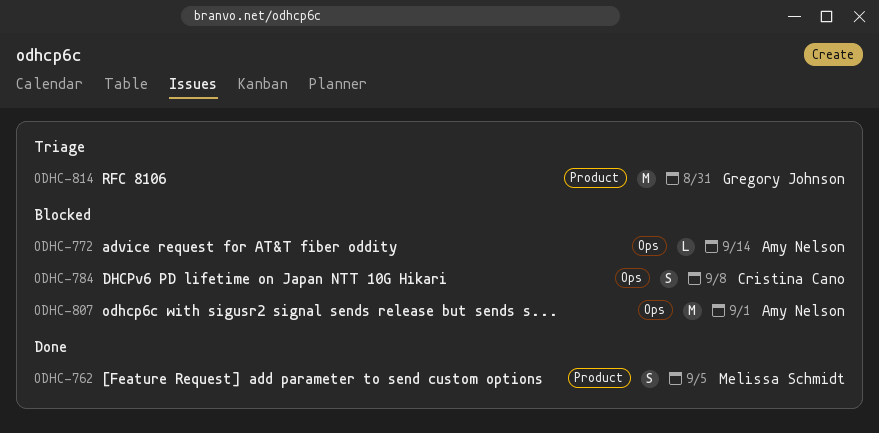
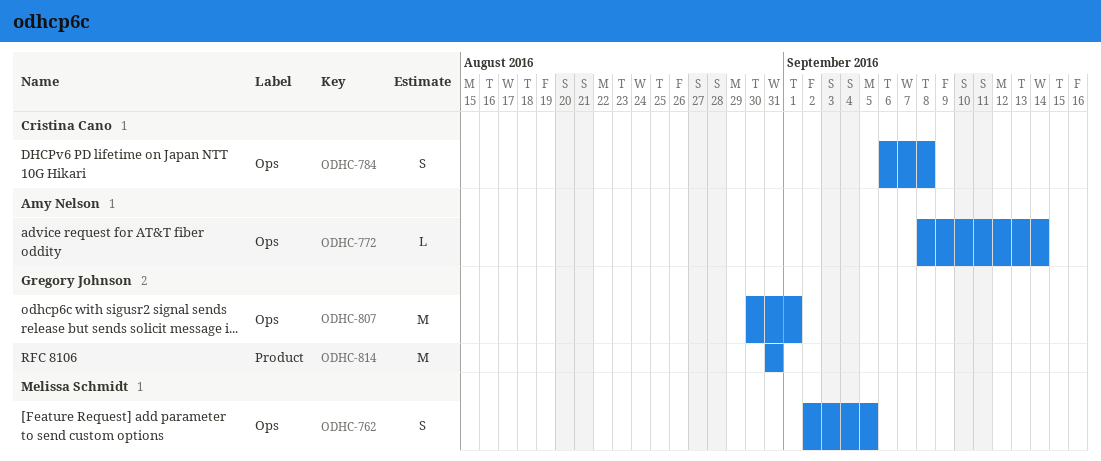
ODHC-762, label: Product -> Ops
ODHC-807, owner: Amy Nelson -> Gregory Johnson

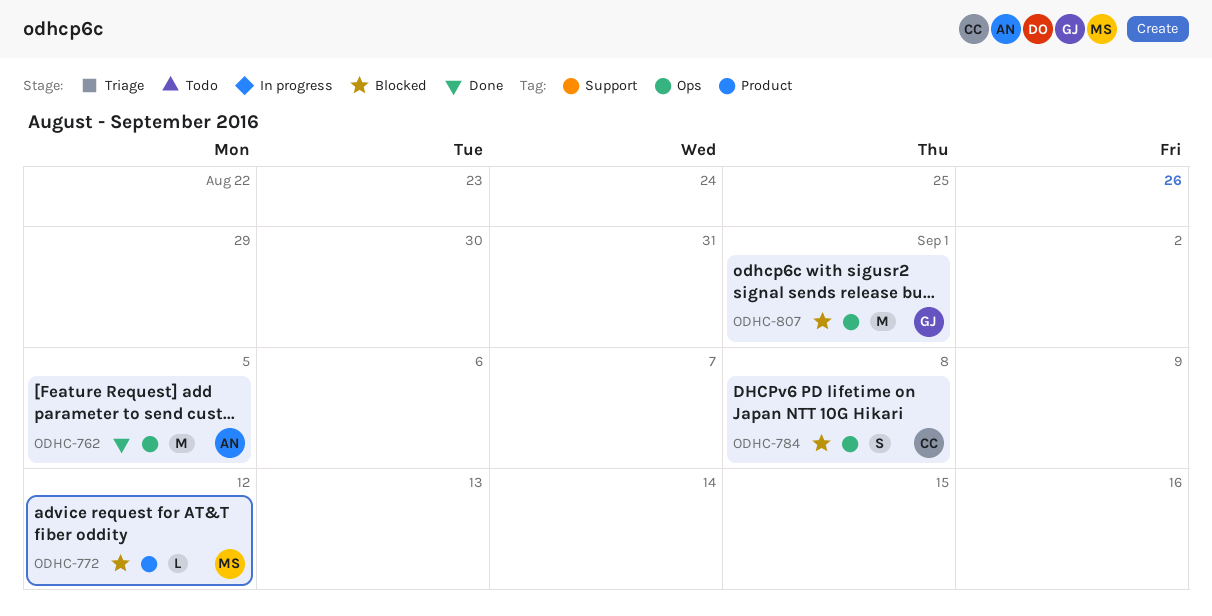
ODHC-762, owner: Melissa Schmidt -> Amy Nelson
ODHC-762, estimate: S -> M
ODHC-772, owner: Amy Nelson -> Melissa Schmidt
ODHC-772, label: Ops -> Product
ODHC-772, due: Sep 14 -> Sep 12
ODHC-814: present -> none

